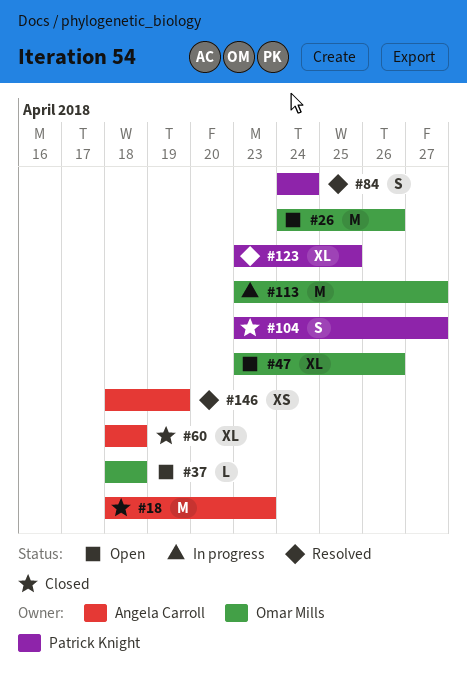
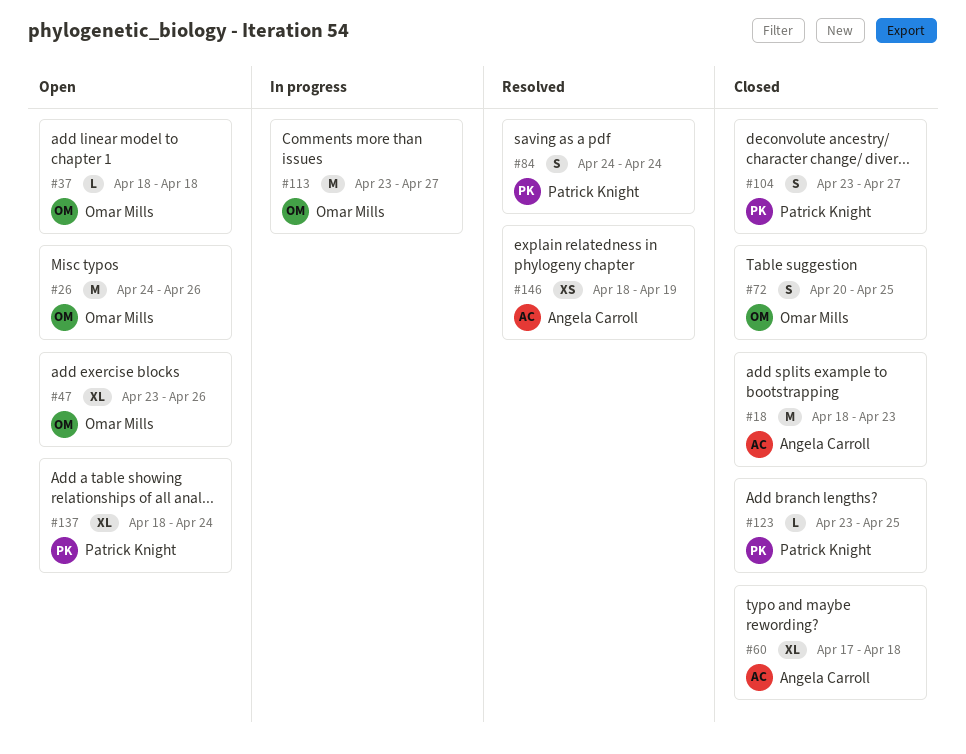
#60, start: Apr 18 -> Apr 17
#72: none -> present
#123, status: Resolved -> Closed
#123, estimate: XL -> L
#137: none -> present

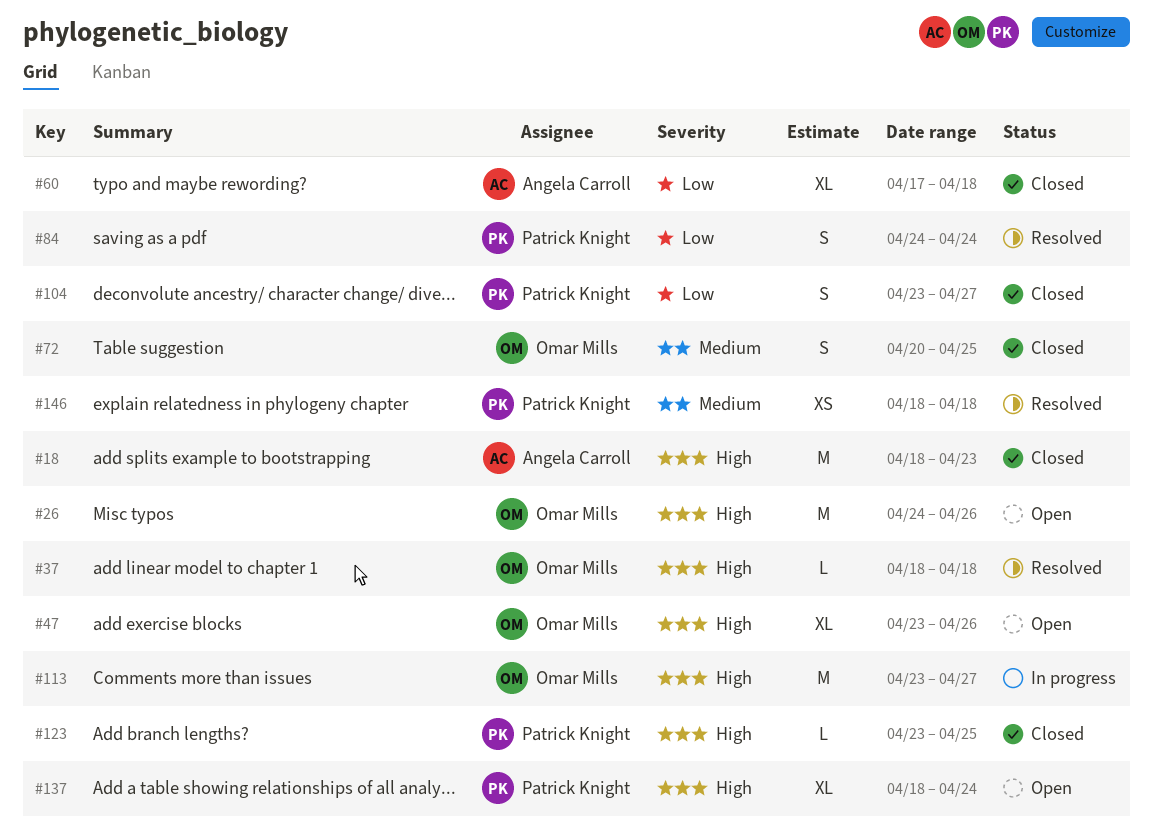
#37, status: Open -> Resolved
#146, owner: Angela Carroll -> Patrick Knight
#146, due: Apr 19 -> Apr 18

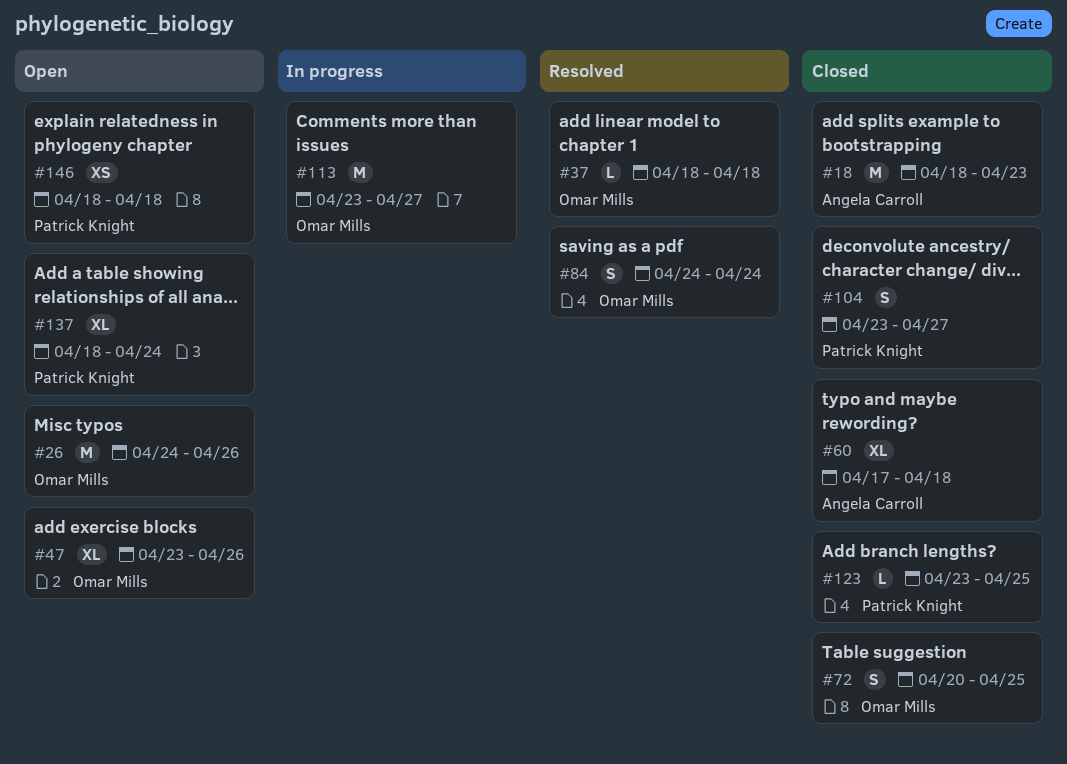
#84, owner: Patrick Knight -> Omar Mills
#146, status: Resolved -> Open

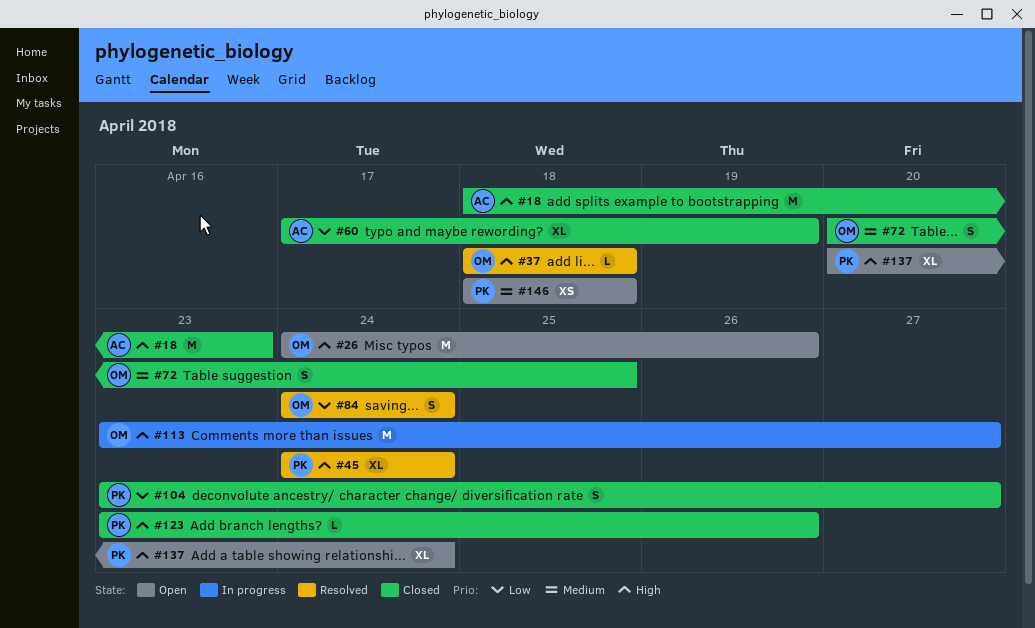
#45: none -> present
#47: present -> none
#60, due: Apr 18 -> Apr 19
#123, due: Apr 25 -> Apr 26
#137, start: Apr 18 -> Apr 20

